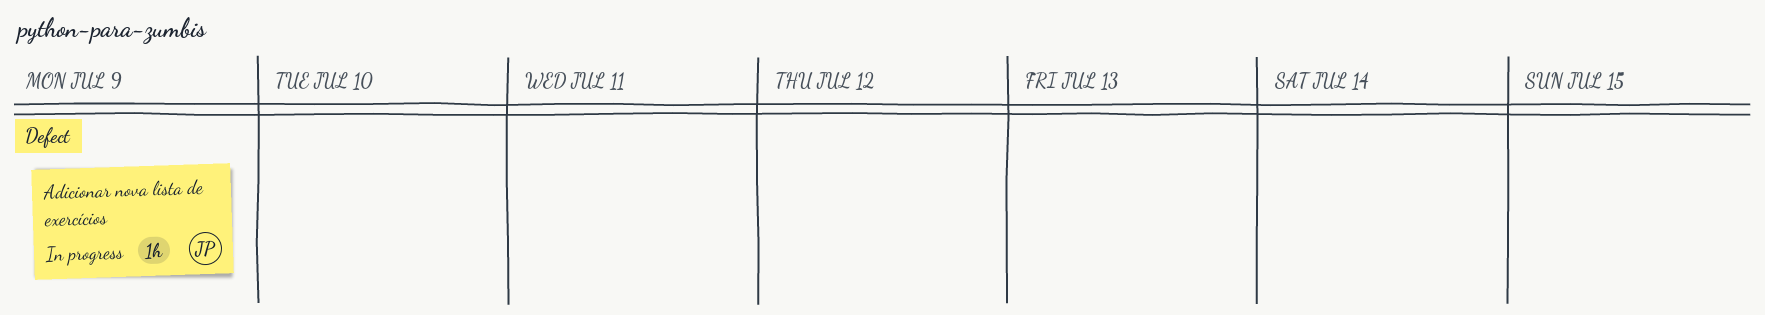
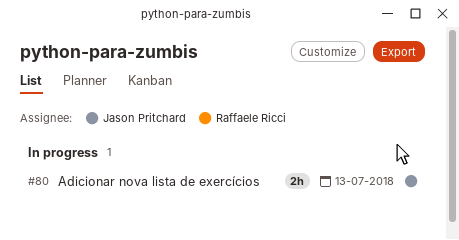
Adicionar nova lista de exercícios, estimate: 1h -> 2h
Adicionar nova lista de exercícios, due: Jul 9 -> Jul 13

